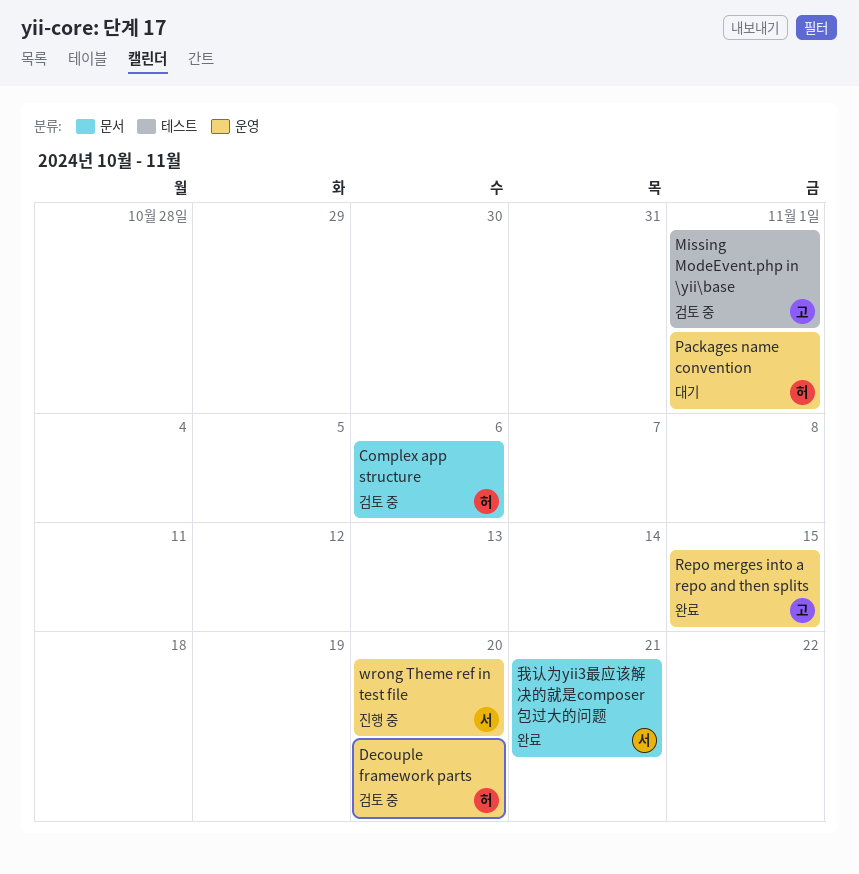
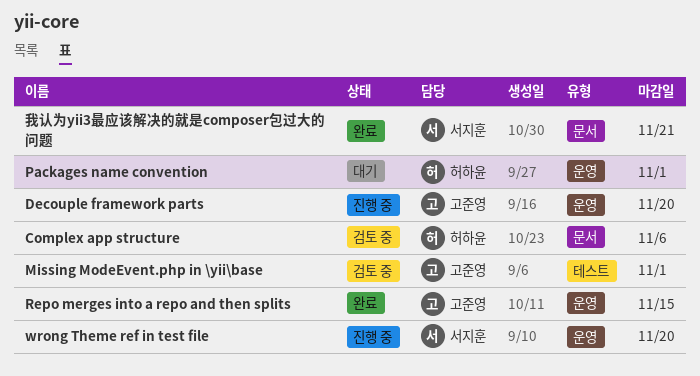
Decouple framework parts, status: 검토 중 -> 진행 중
Decouple framework parts, owner: 허하윤 -> 고준영

